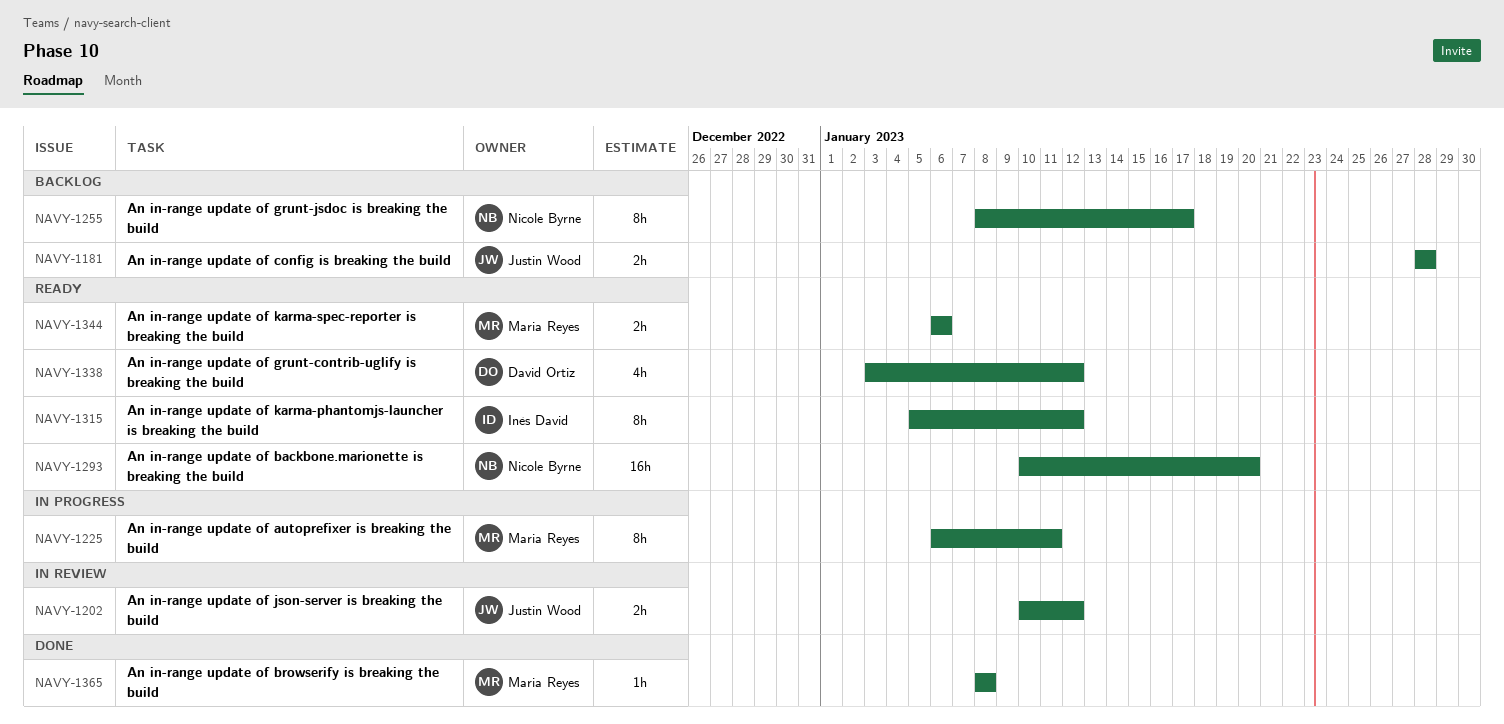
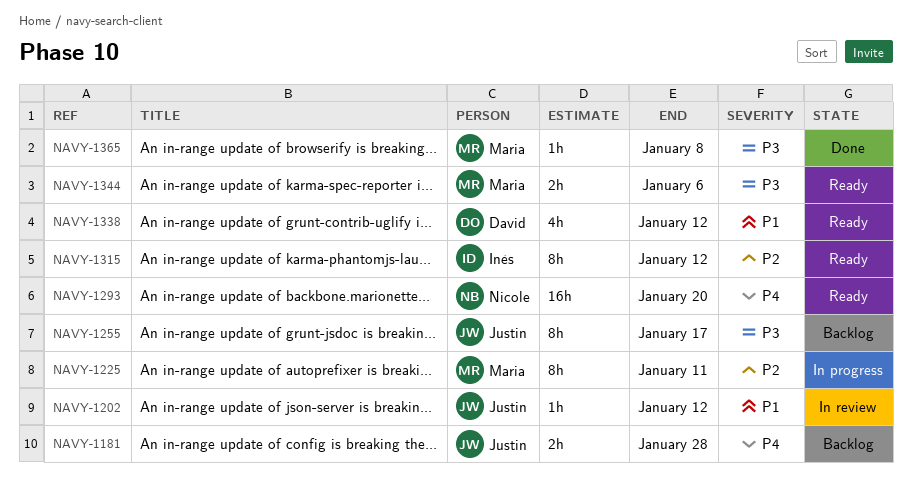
NAVY-1202, estimate: 2h -> 1h
NAVY-1255, owner: Nicole Byrne -> Justin Wood

